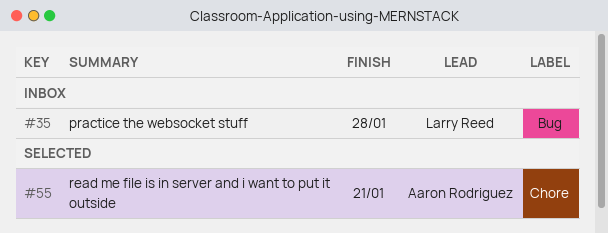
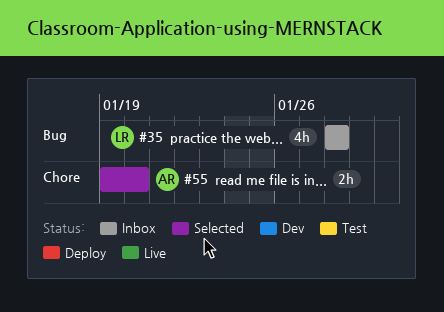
#55, due: Jan 21 -> Jan 20

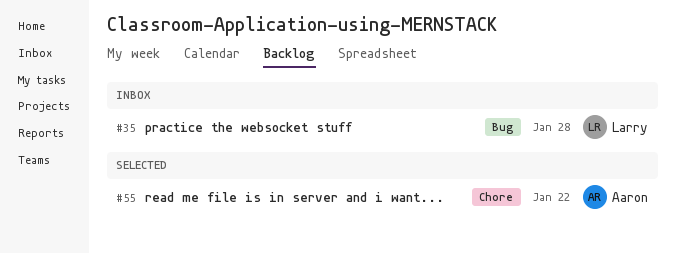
#55, due: Jan 20 -> Jan 22

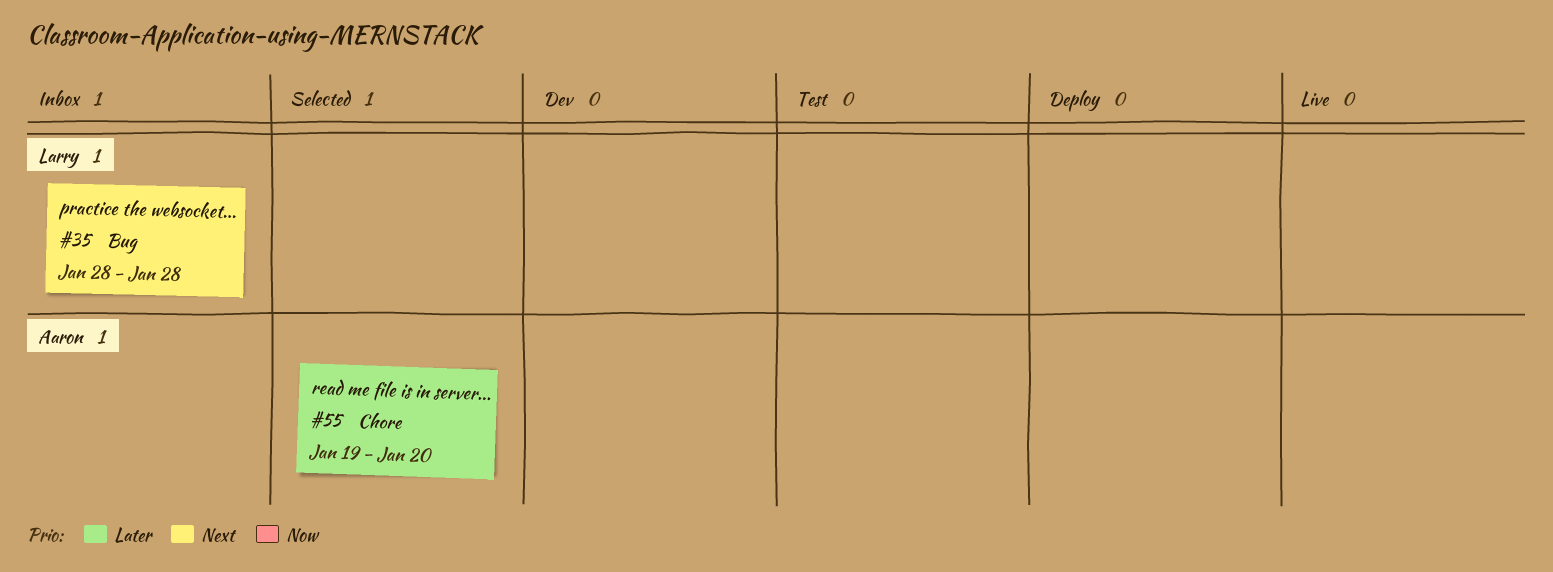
#55, due: Jan 22 -> Jan 20

